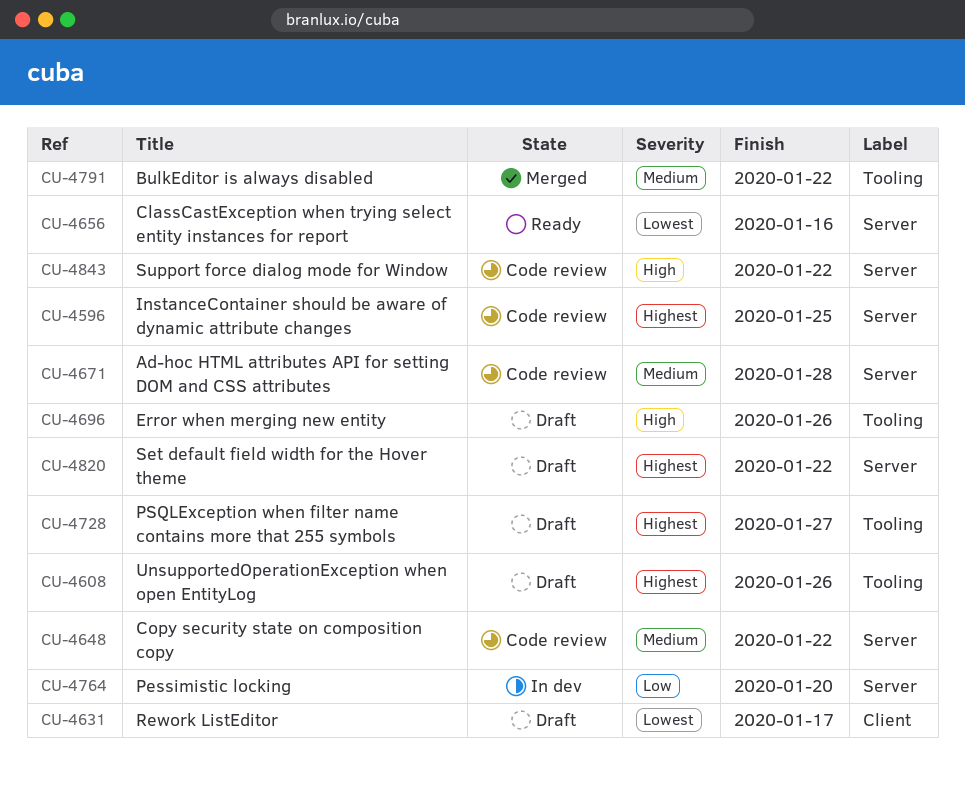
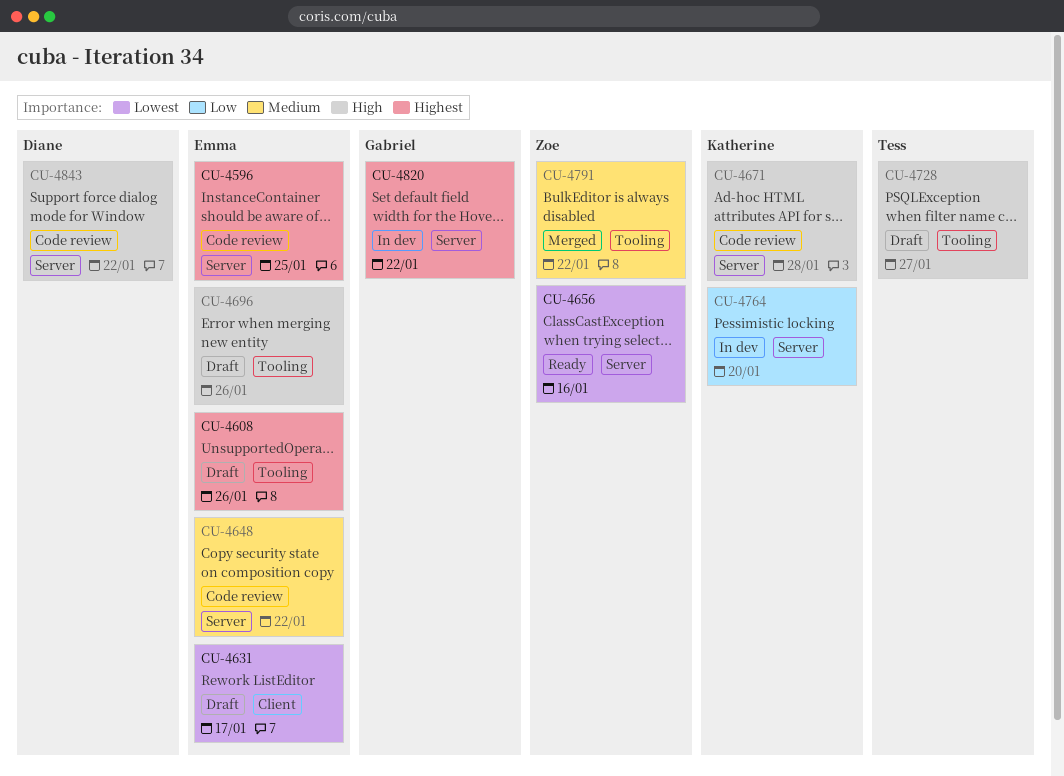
CU-4671, priority: Medium -> High
CU-4728, priority: Highest -> High
CU-4820, status: Draft -> In dev

